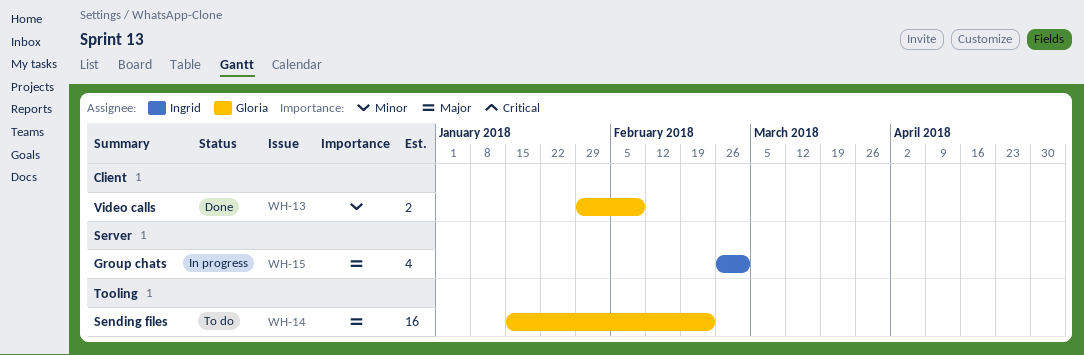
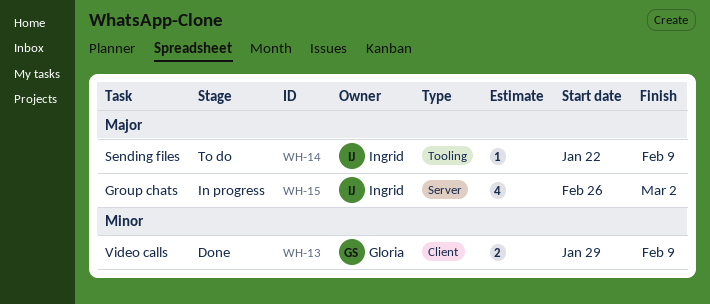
WH-14, owner: Gloria -> Ingrid
WH-14, estimate: 16 -> 1
WH-14, start: Jan 15 -> Jan 22
WH-14, due: Feb 23 -> Feb 9

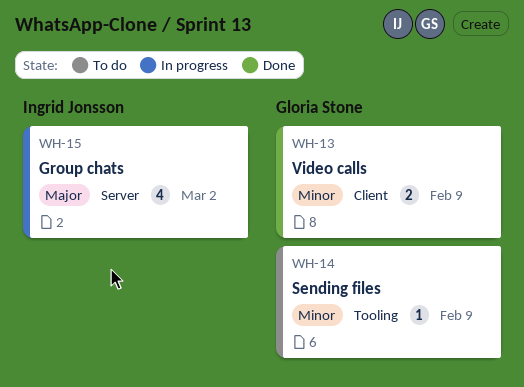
WH-14, owner: Ingrid Jonsson -> Gloria Stone
WH-14, priority: Major -> Minor

